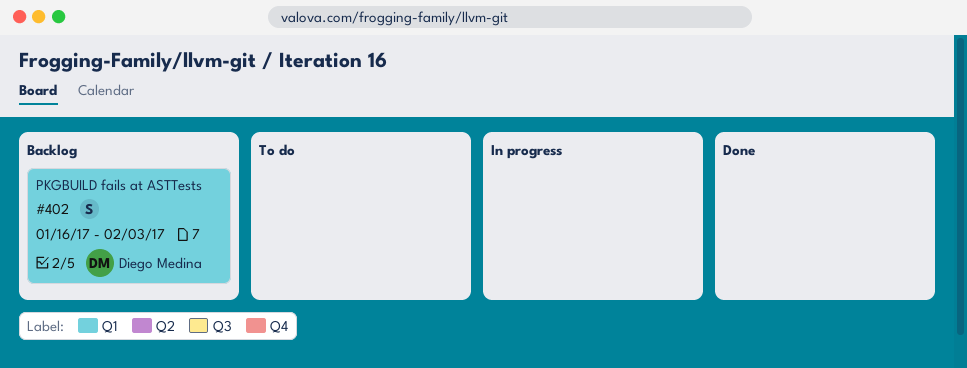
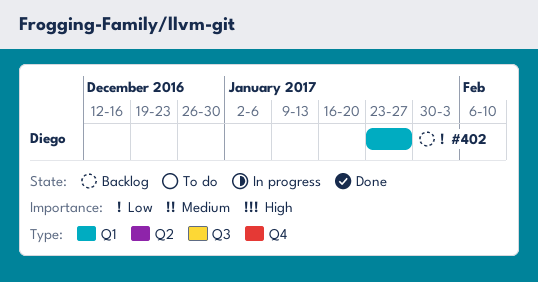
#402, start: Jan 16 -> Jan 23
#402, due: Feb 3 -> Jan 27

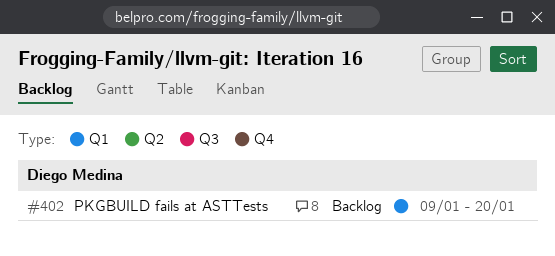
#402, start: Jan 23 -> Jan 9
#402, due: Jan 27 -> Jan 20

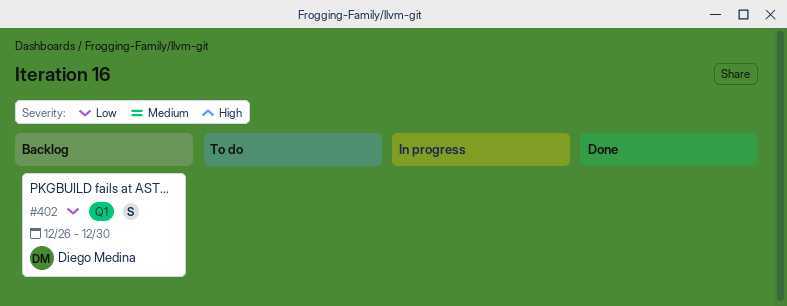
#402, start: Jan 9 -> Dec 26
#402, due: Jan 20 -> Dec 30

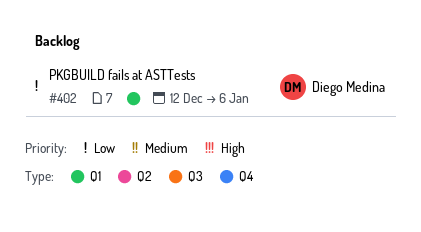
#402, start: Dec 26 -> Dec 12
#402, due: Dec 30 -> Jan 6

